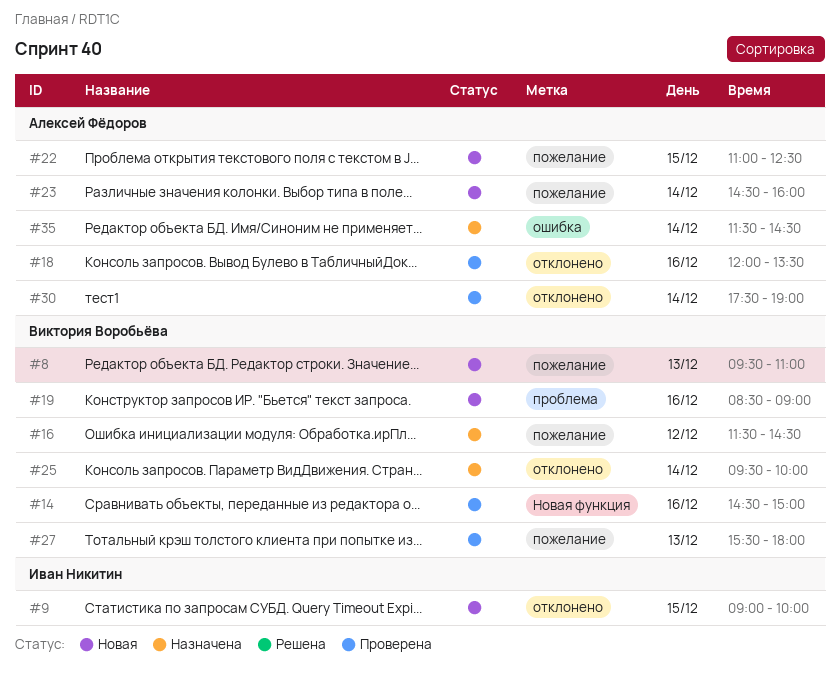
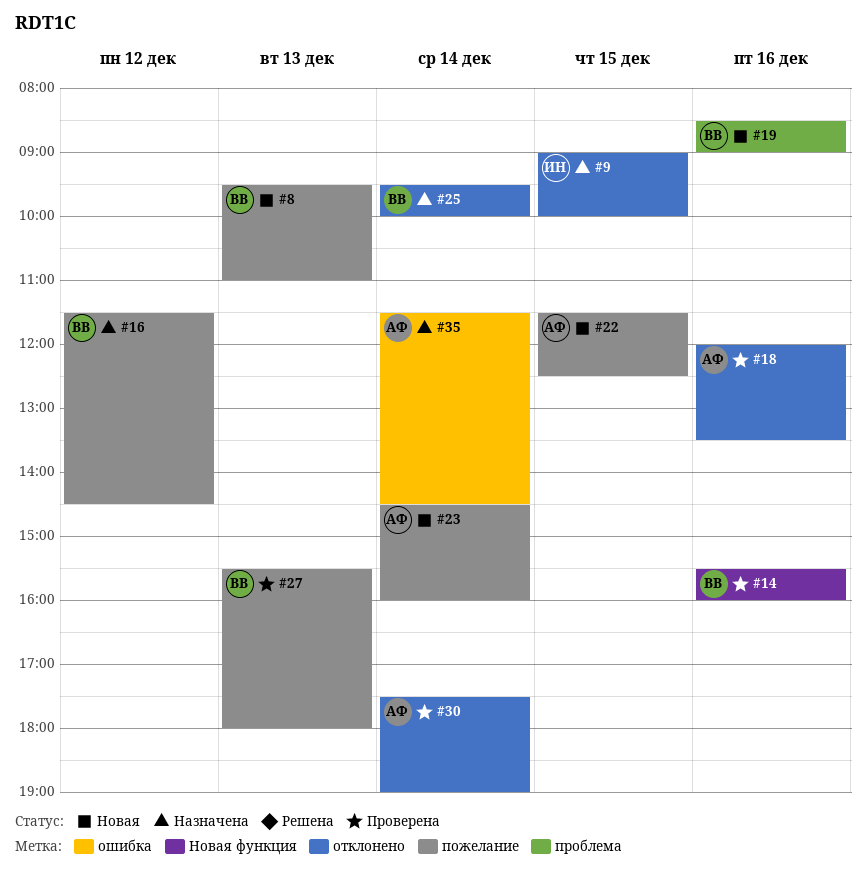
#9, status: Новая -> Назначена
#14, begins: 14:30 -> 15:30
#14, ends: 15:00 -> 16:00
#22, begins: 11:00 -> 11:30

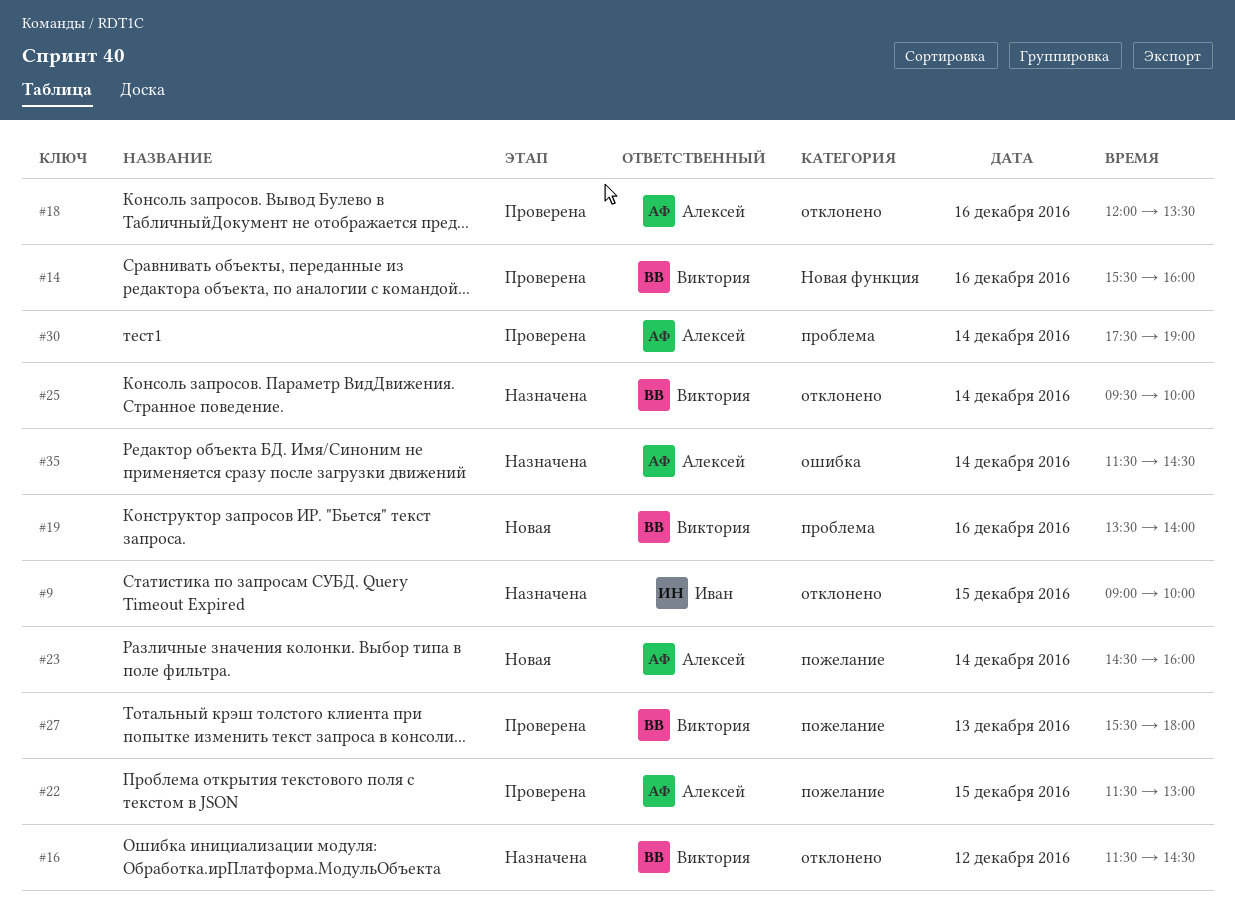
#8: present -> none
#16, label: пожелание -> отклонено
#19, begins: 08:30 -> 13:30
#19, ends: 09:00 -> 14:00
#22, status: Новая -> Проверена
#22, ends: 12:30 -> 13:00
#30, label: отклонено -> проблема

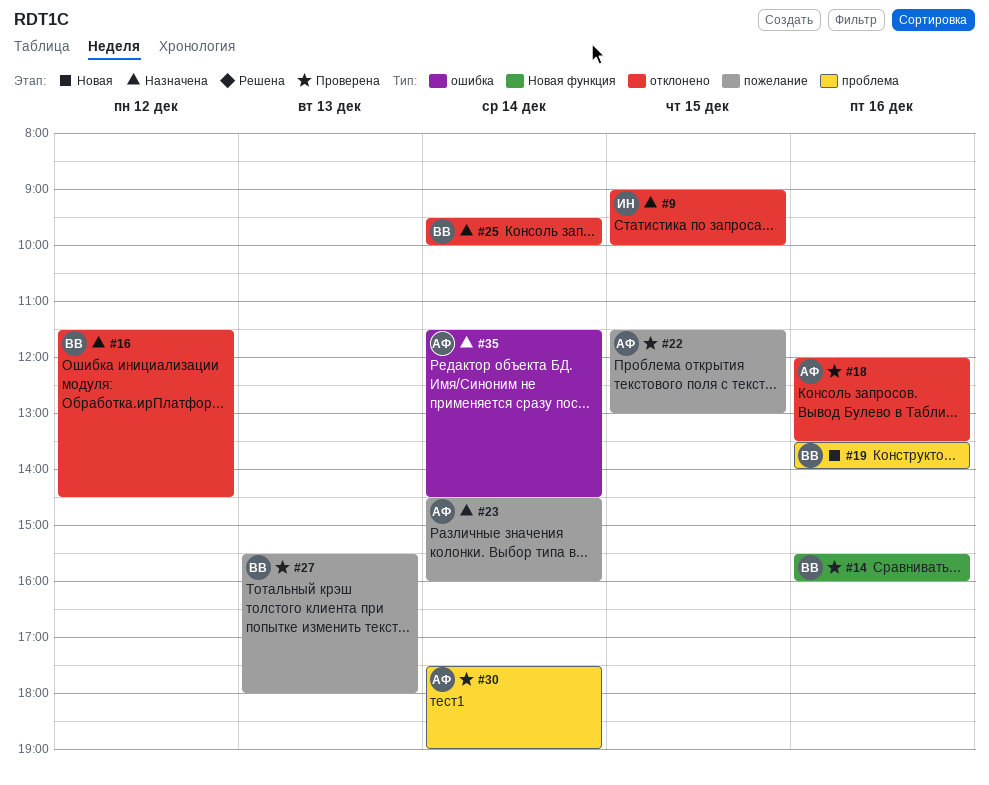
#23, status: Новая -> Назначена

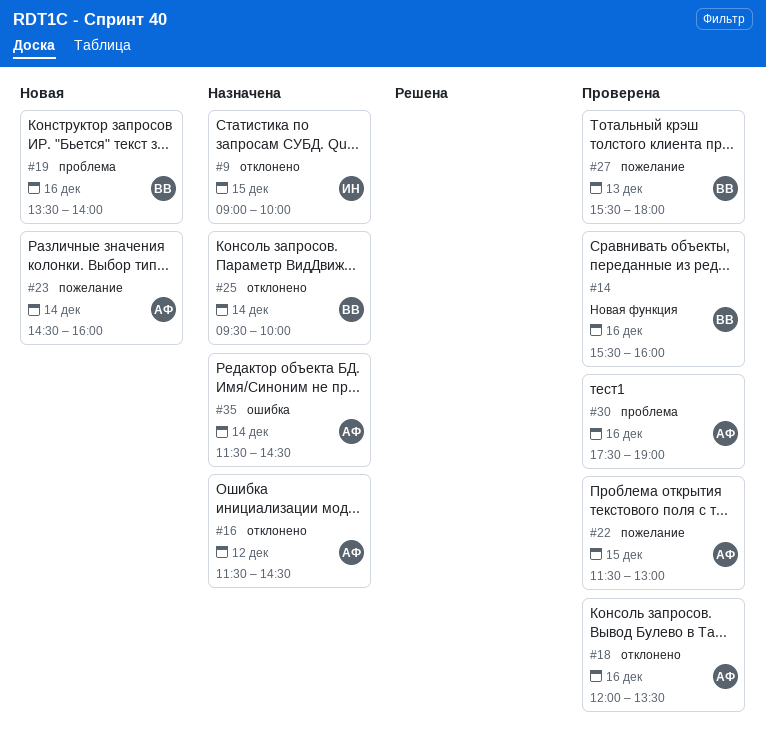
#16, owner: ВВ -> АФ
#23, status: Назначена -> Новая
#30, day: Dec 14 -> Dec 16

